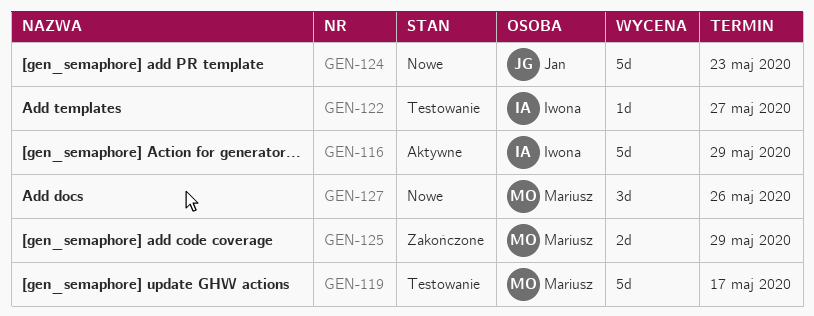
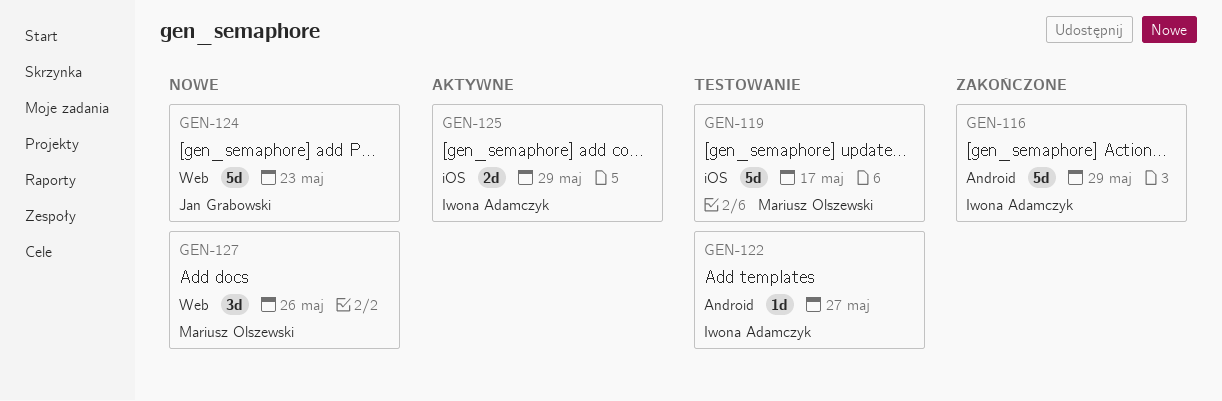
GEN-116, status: Aktywne -> Zakończone
GEN-125, status: Zakończone -> Aktywne
GEN-125, owner: Mariusz Olszewski -> Iwona Adamczyk

